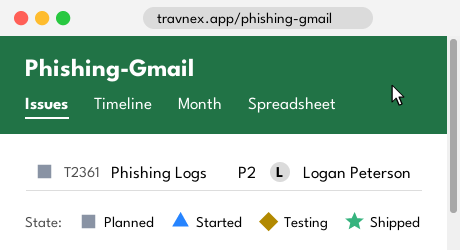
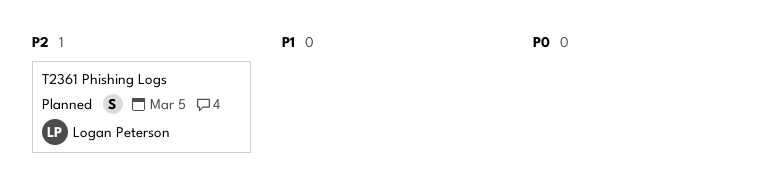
T2361, estimate: L -> S

